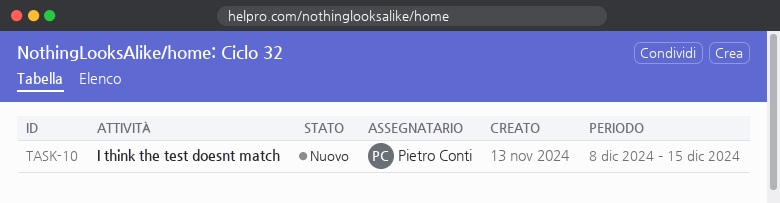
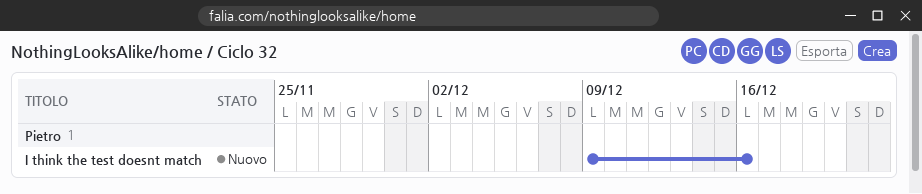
I think the test doesnt match, start: Dec 8 -> Dec 9
I think the test doesnt match, due: Dec 15 -> Dec 16

